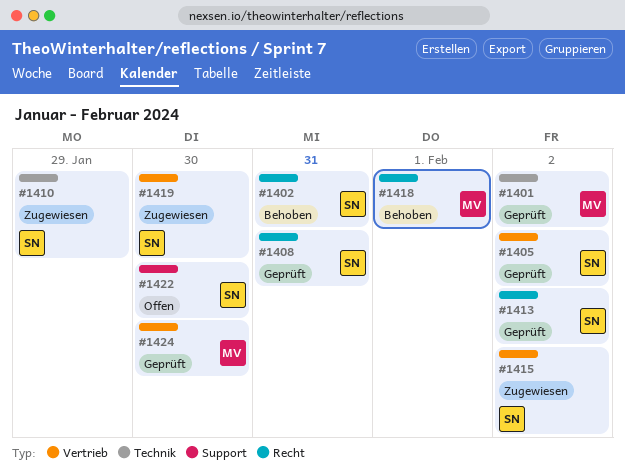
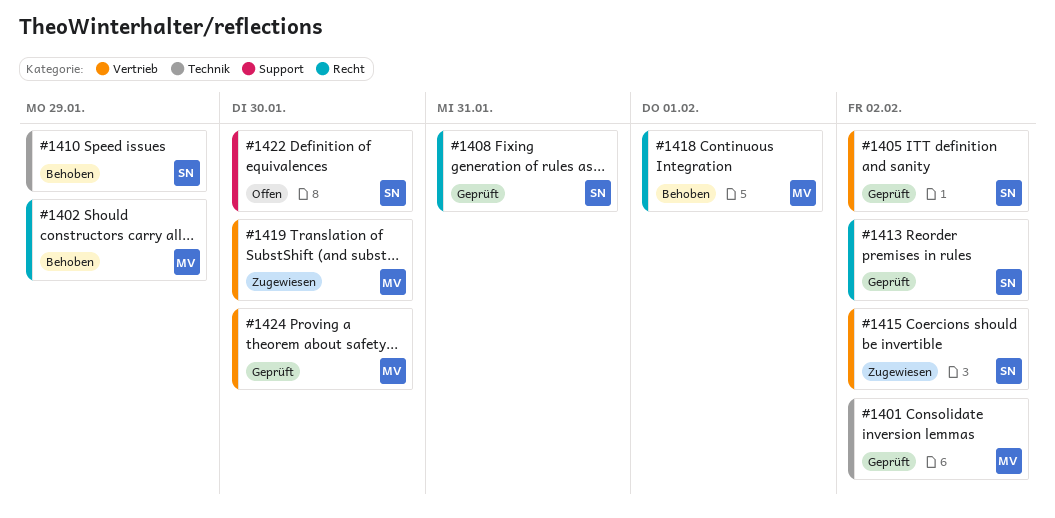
#1402, owner: SN -> MV
#1402, due: Jan 31 -> Jan 29
#1410, status: Zugewiesen -> Behoben
#1419, owner: SN -> MV

